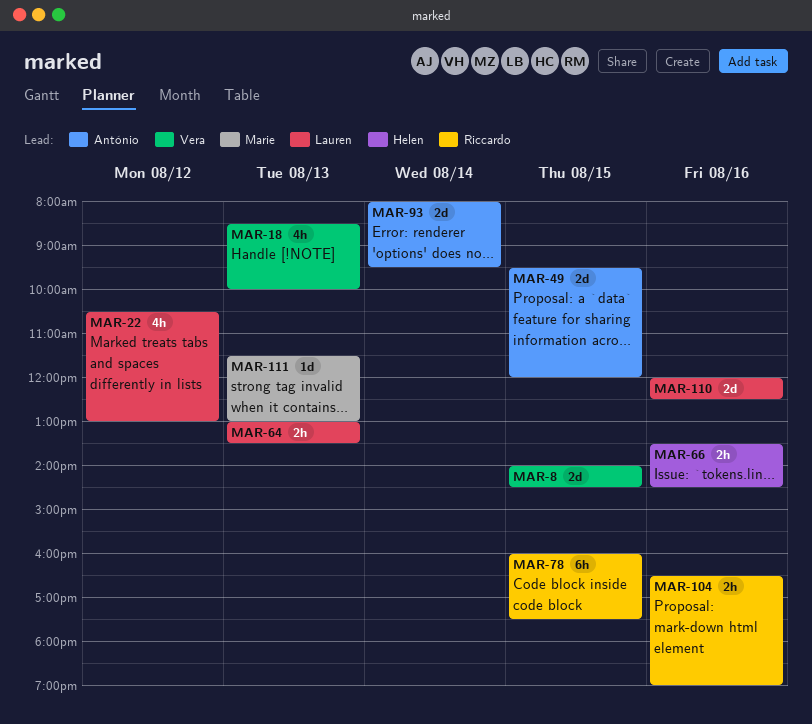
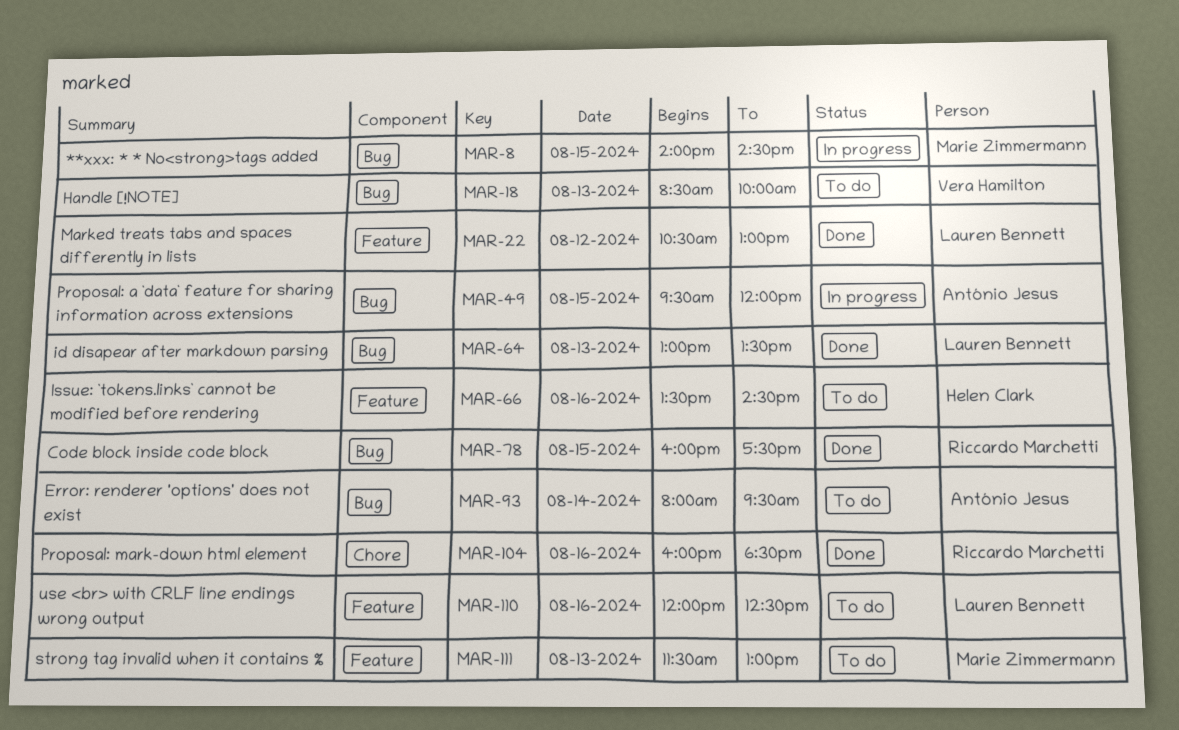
MAR-8, owner: Vera Hamilton -> Marie Zimmermann
MAR-104, begins: 16:30 -> 16:00
MAR-104, ends: 19:00 -> 18:30

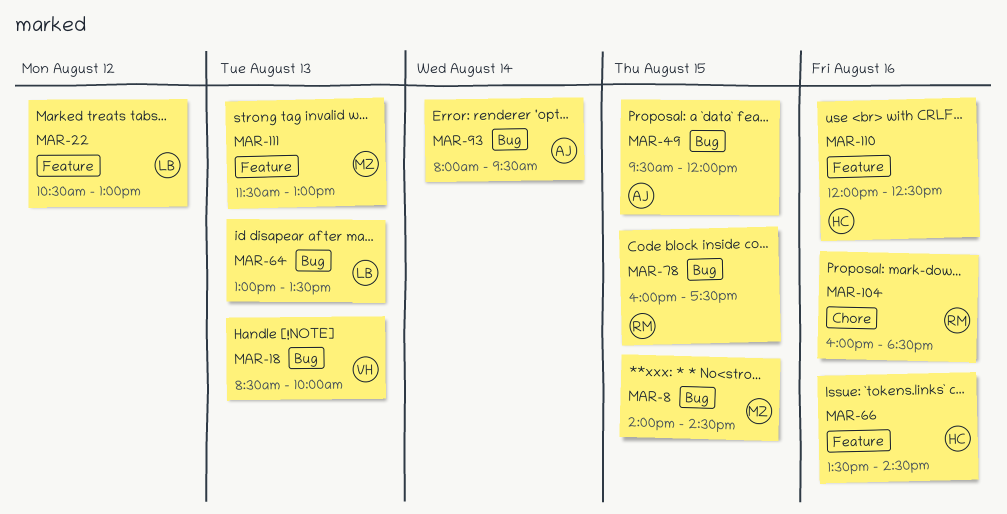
MAR-110, owner: Lauren Bennett -> Helen Clark

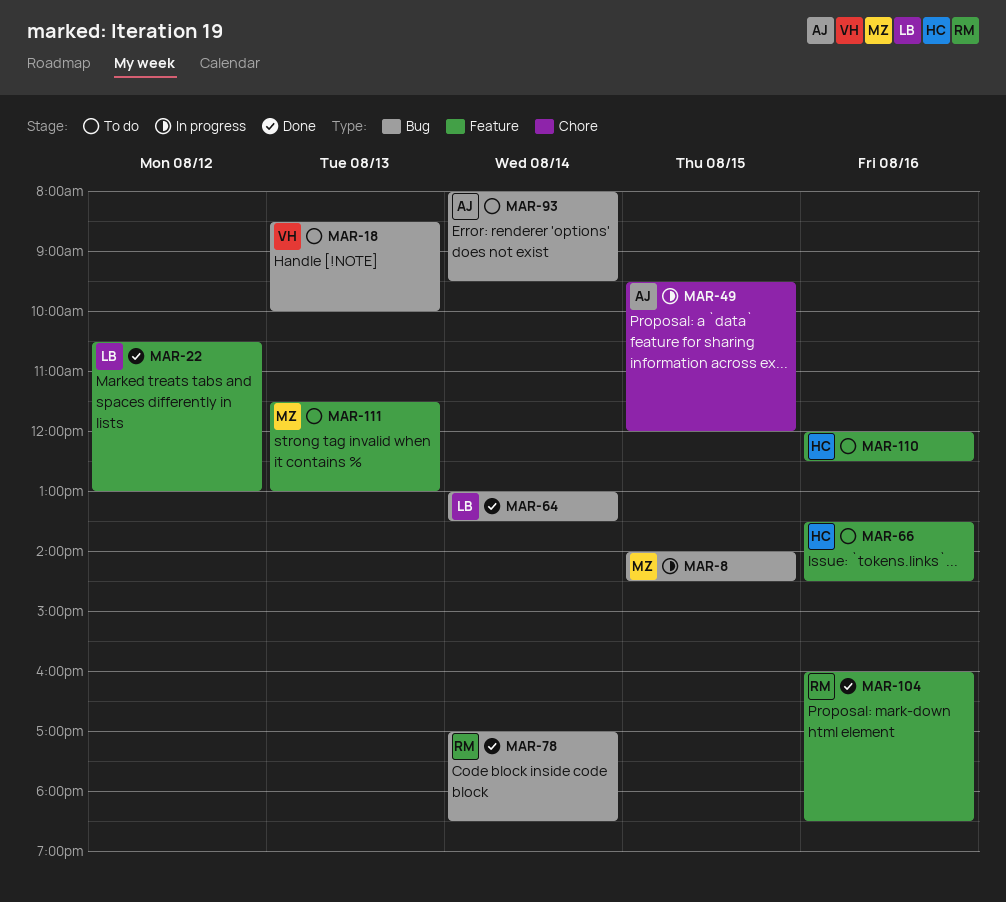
MAR-49, label: Bug -> Chore
MAR-64, day: Aug 13 -> Aug 14
MAR-78, day: Aug 15 -> Aug 14
MAR-78, begins: 16:00 -> 17:00
MAR-78, ends: 17:30 -> 18:30
MAR-104, label: Chore -> Feature

